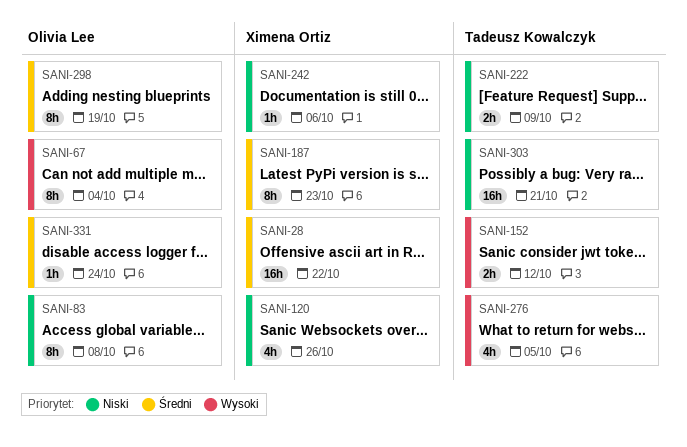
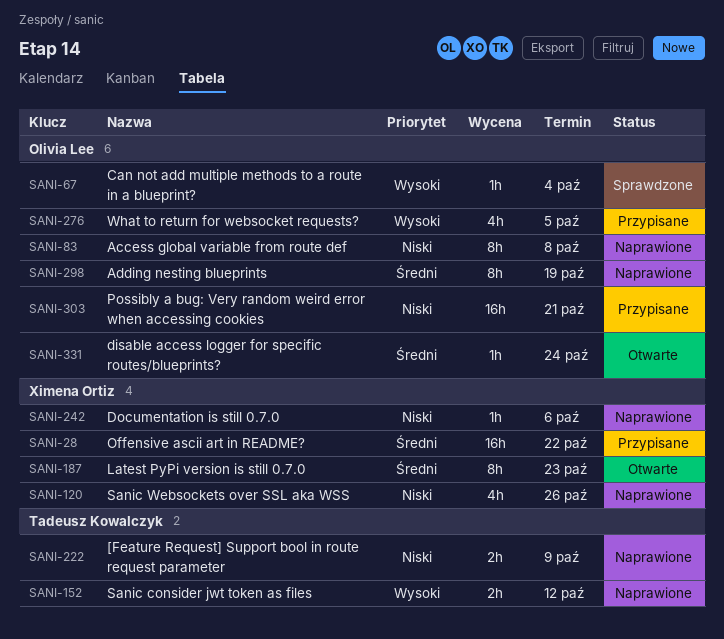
SANI-67, estimate: 8h -> 1h
SANI-276, owner: Tadeusz Kowalczyk -> Olivia Lee
SANI-303, owner: Tadeusz Kowalczyk -> Olivia Lee

